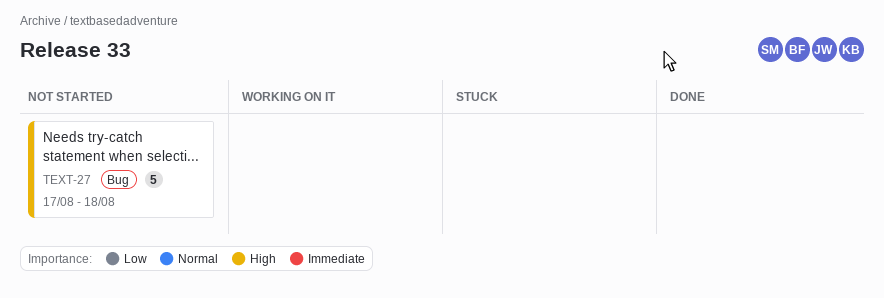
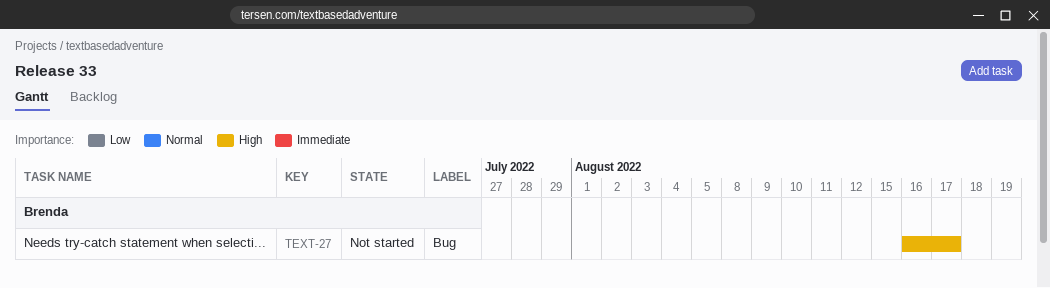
TEXT-27, start: Aug 17 -> Aug 16
TEXT-27, due: Aug 18 -> Aug 17

